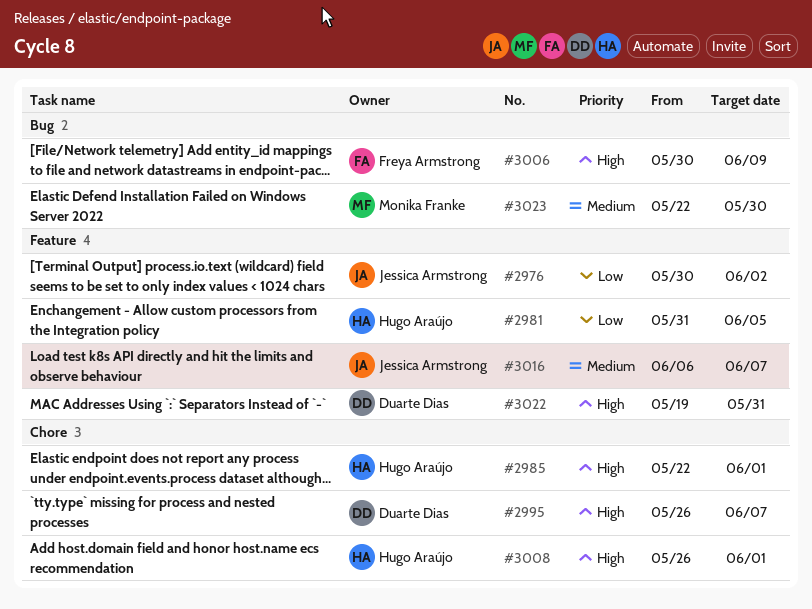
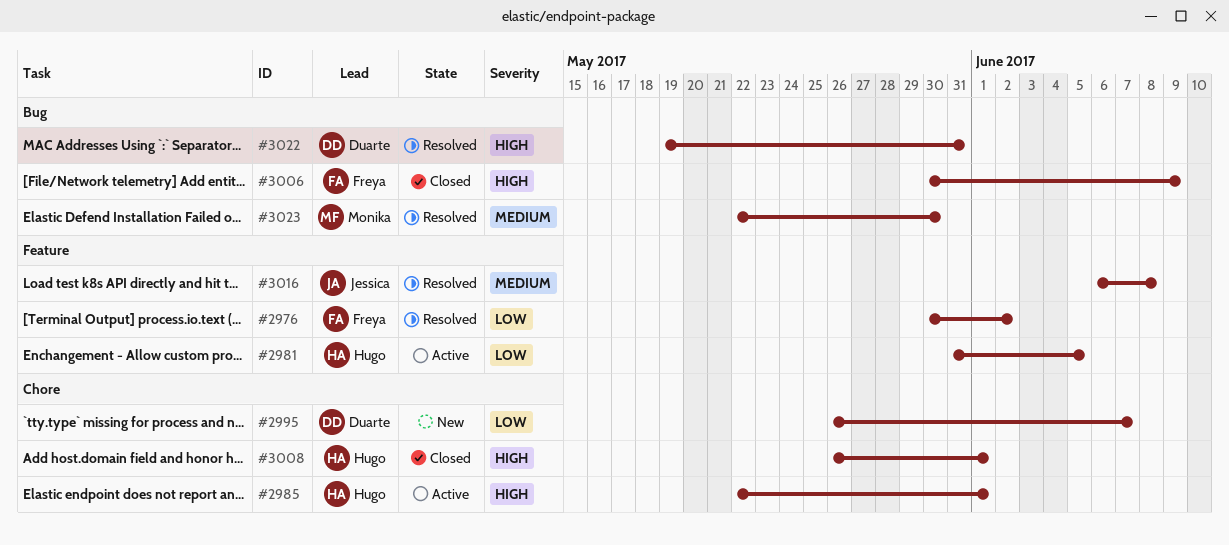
#2976, owner: Jessica Armstrong -> Freya Armstrong
#2995, priority: High -> Low
#3016, due: Jun 7 -> Jun 8
#3022, label: Feature -> Bug

